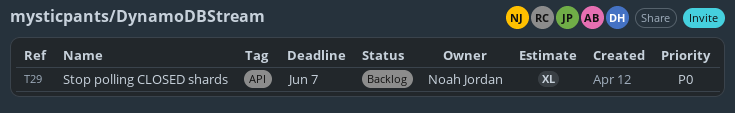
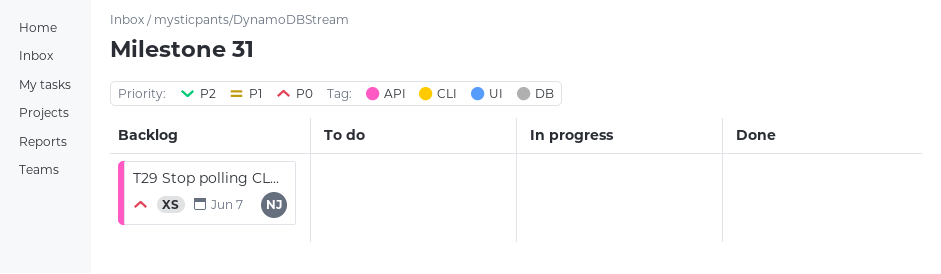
T29, estimate: XL -> XS

